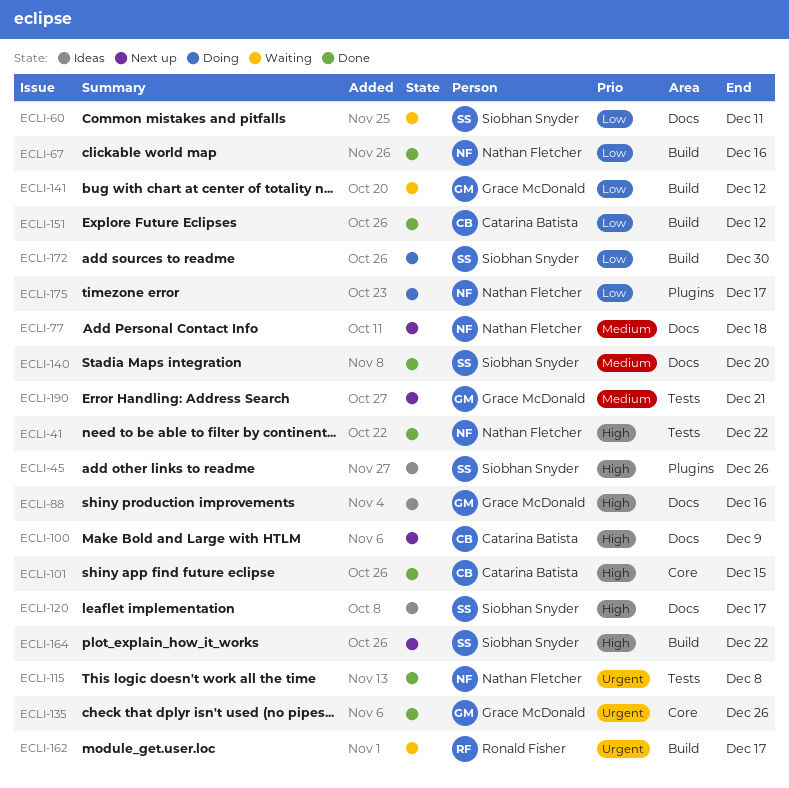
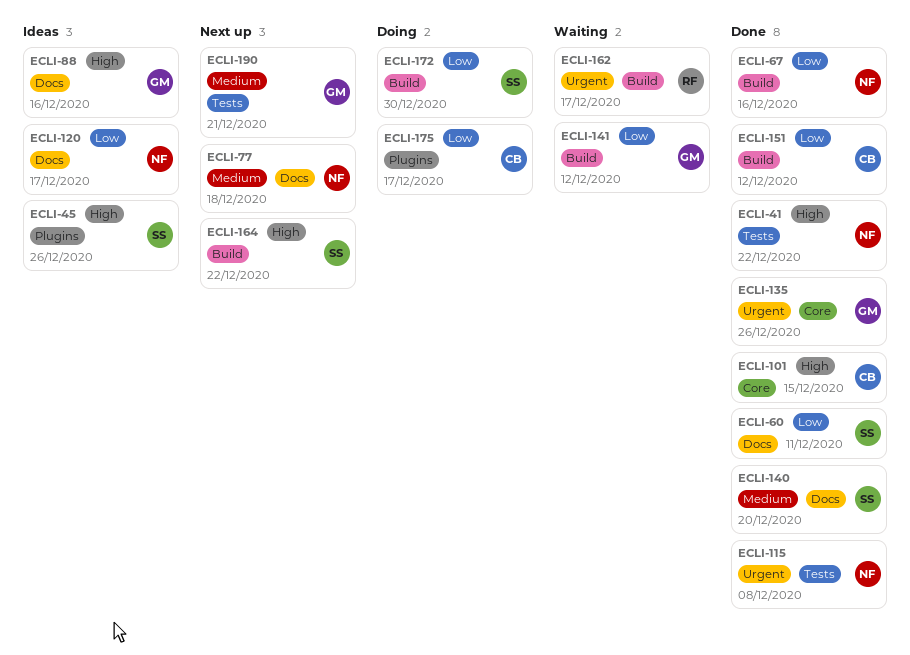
ECLI-60, status: Waiting -> Done
ECLI-100: present -> none
ECLI-120, owner: Siobhan Snyder -> Nathan Fletcher
ECLI-120, priority: High -> Low
ECLI-175, owner: Nathan Fletcher -> Catarina Batista

